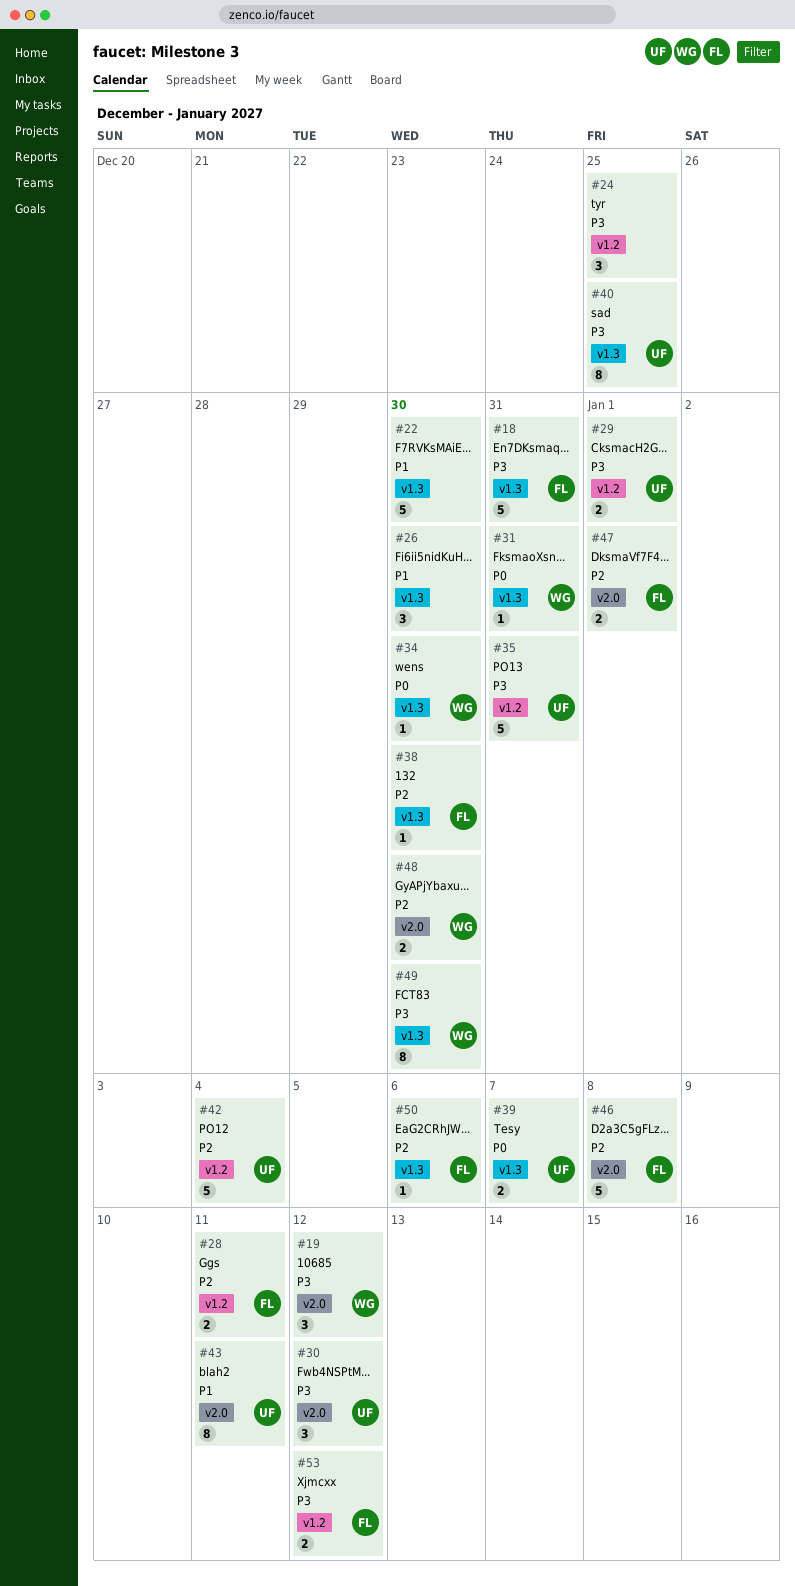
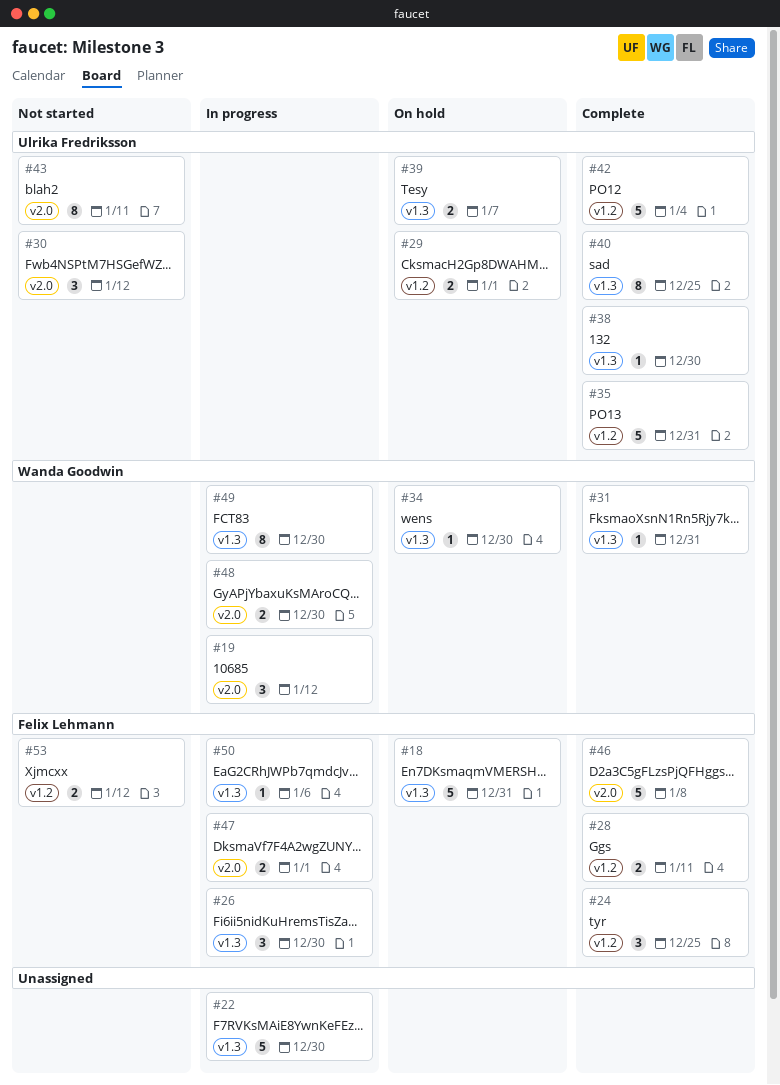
#24, owner: none -> Felix Lehmann
#26, owner: none -> Felix Lehmann
#38, owner: Felix Lehmann -> Ulrika Fredriksson

